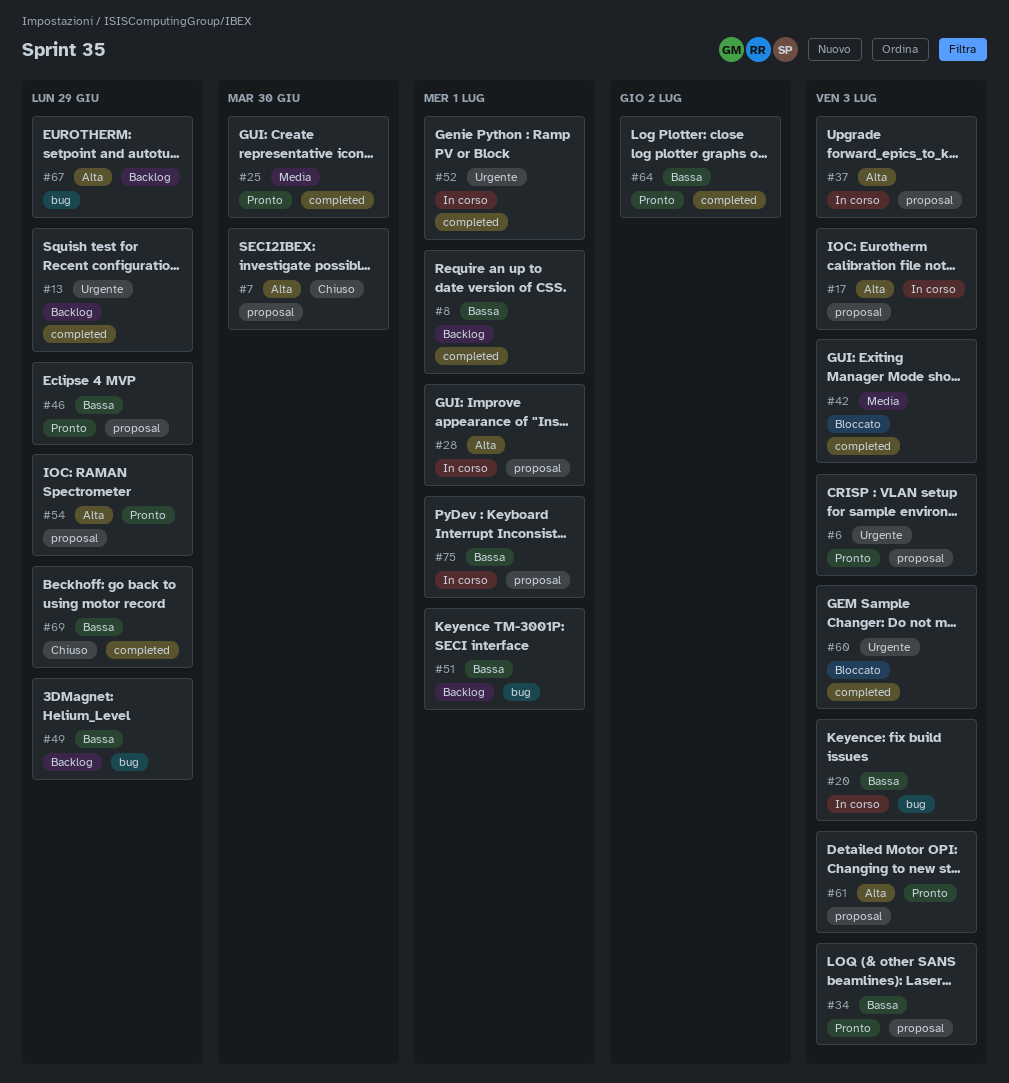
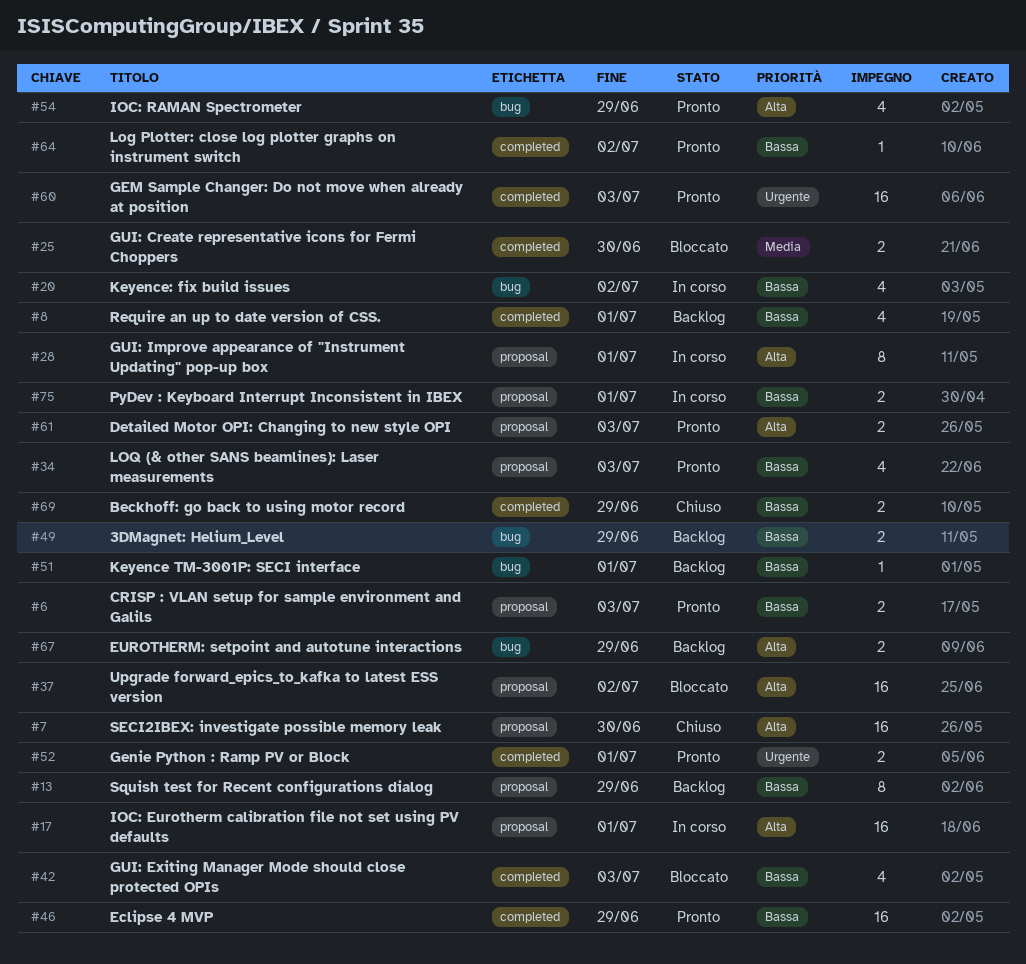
#6, priority: Urgente -> Bassa
#13, priority: Urgente -> Bassa
#13, label: completed -> proposal
#17, due: Jul 3 -> Jul 1
#20, due: Jul 3 -> Jul 2
#25, status: Pronto -> Bloccato
#37, status: In corso -> Bloccato
#37, due: Jul 3 -> Jul 2
#42, priority: Media -> Bassa
#46, label: proposal -> completed
#52, status: In corso -> Pronto
#54, label: proposal -> bug
#60, status: Bloccato -> Pronto

